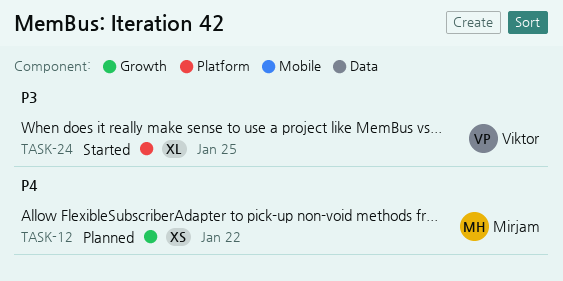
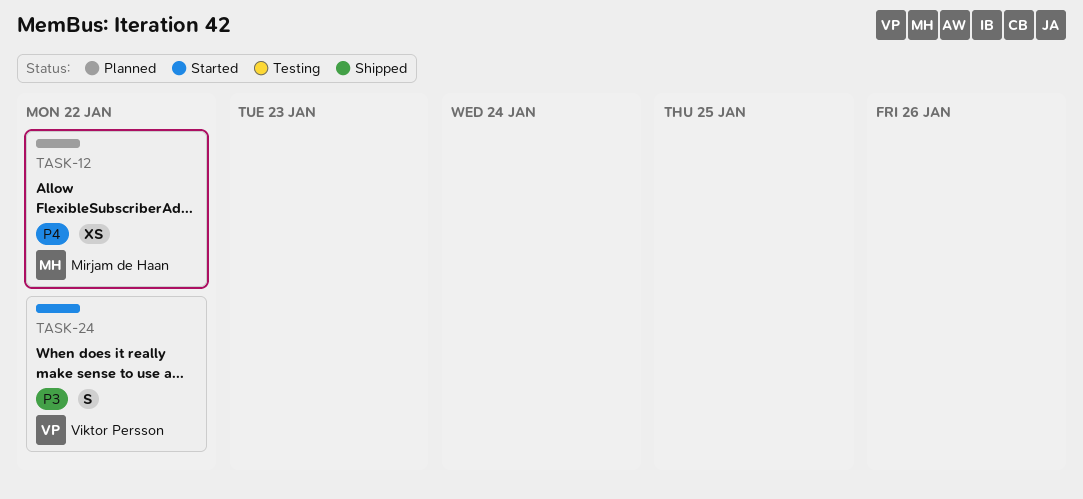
TASK-24, estimate: XL -> S
TASK-24, due: Jan 25 -> Jan 22

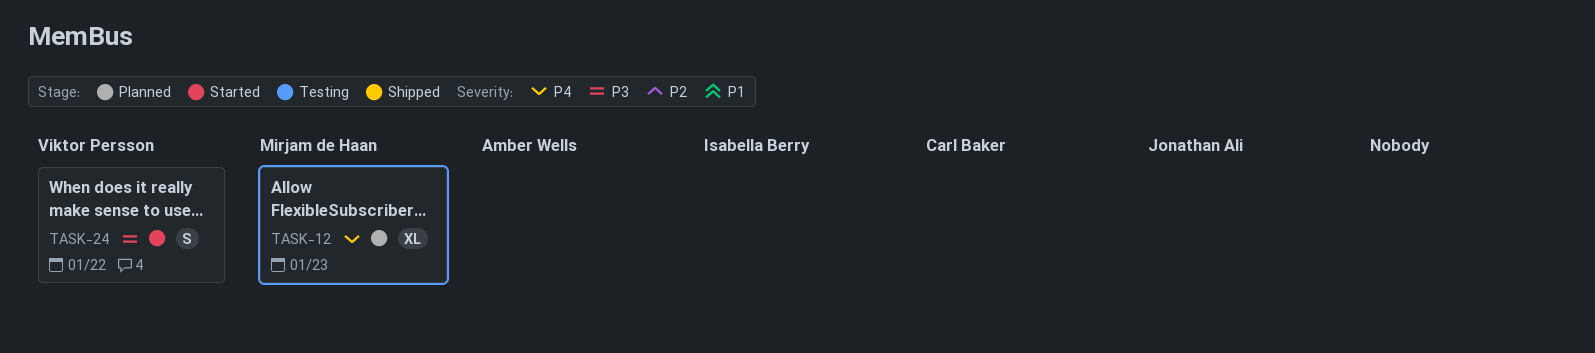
TASK-12, estimate: XS -> XL
TASK-12, due: Jan 22 -> Jan 23

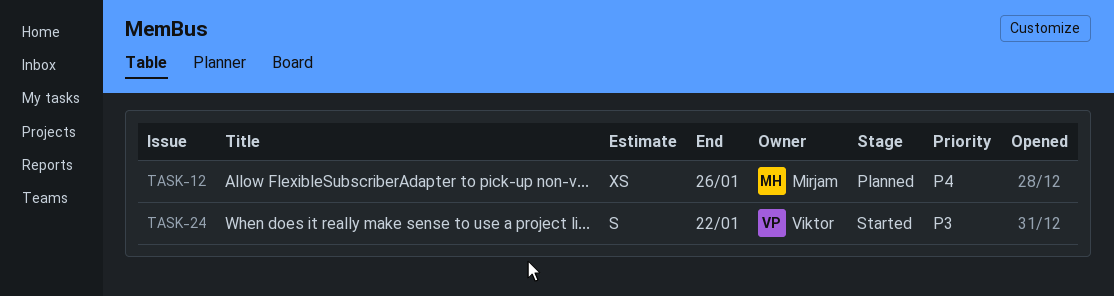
TASK-12, estimate: XL -> XS
TASK-12, due: Jan 23 -> Jan 26

